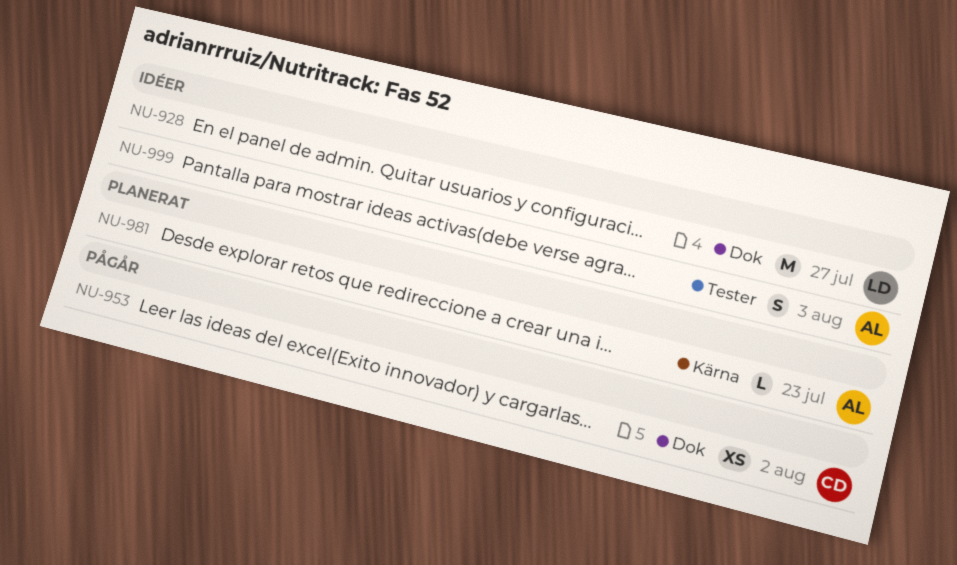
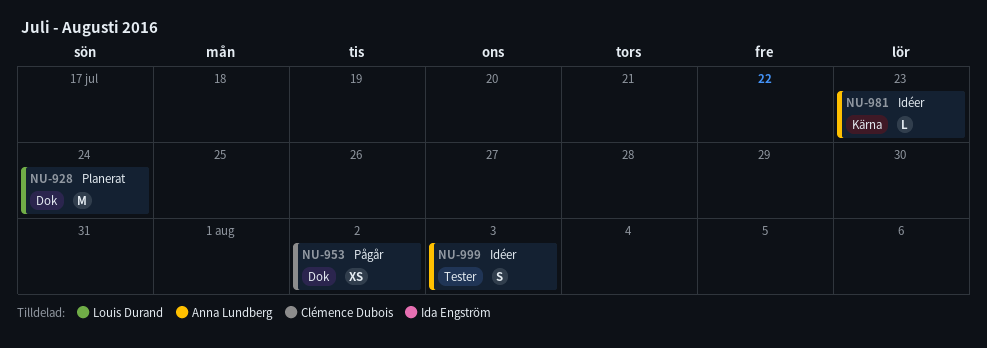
NU-928, status: Idéer -> Planerat
NU-928, due: Jul 27 -> Jul 24
NU-981, status: Planerat -> Idéer

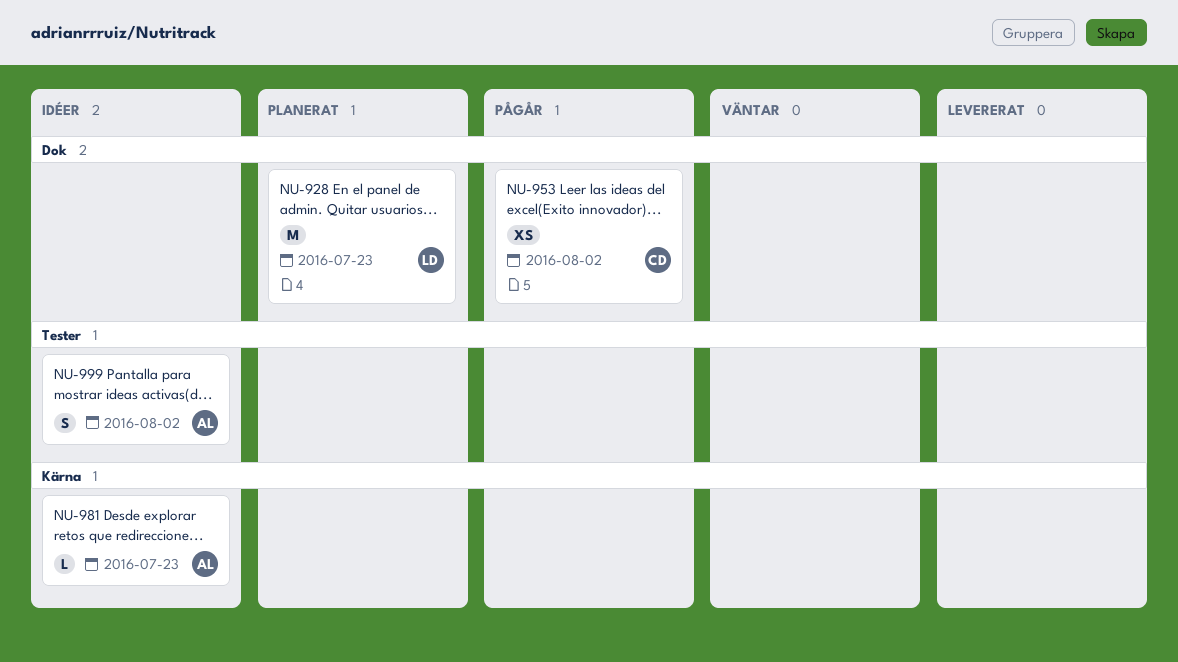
NU-928, due: Jul 24 -> Jul 23
NU-999, due: Aug 3 -> Aug 2

